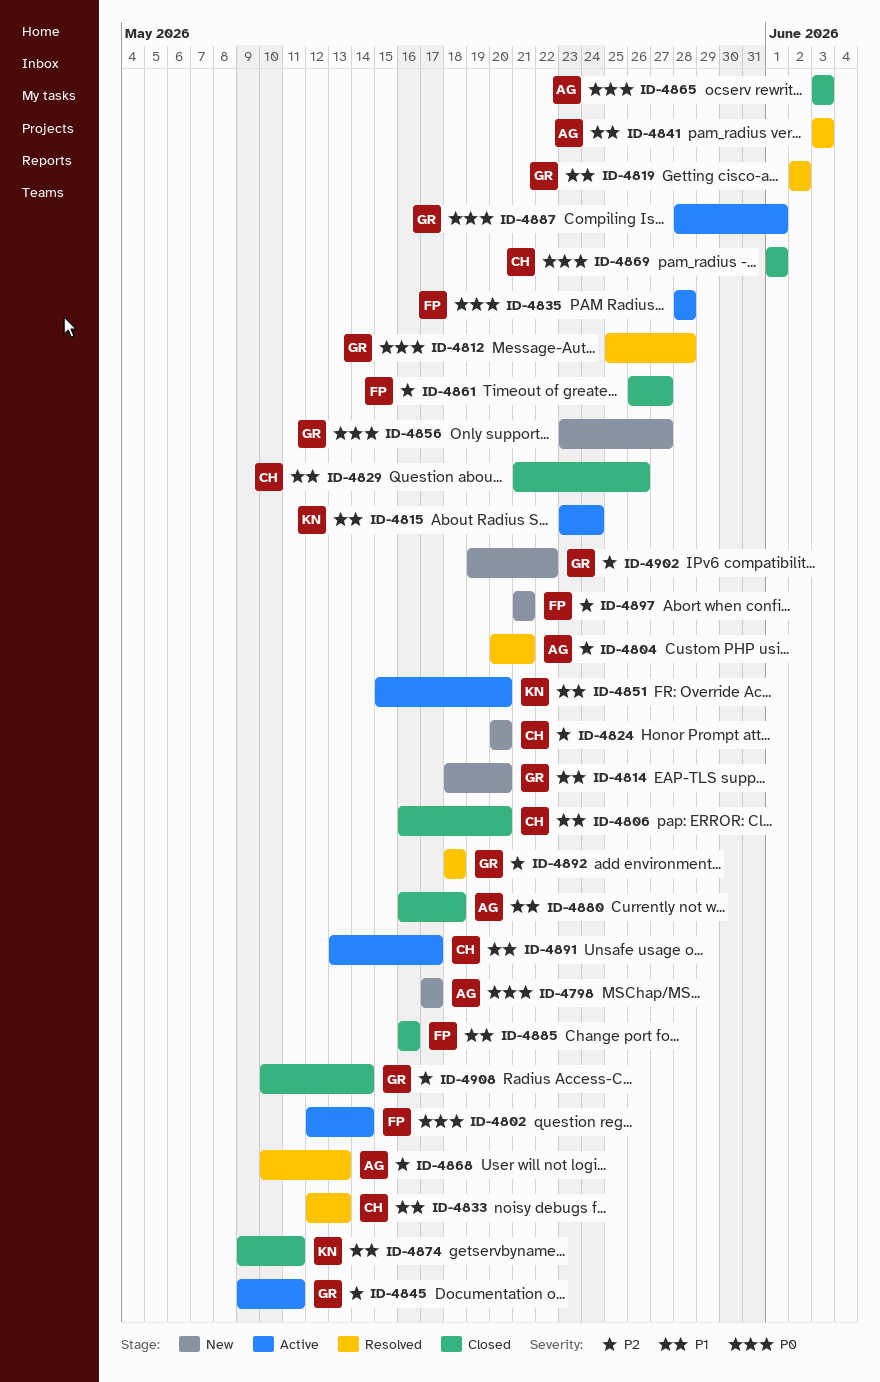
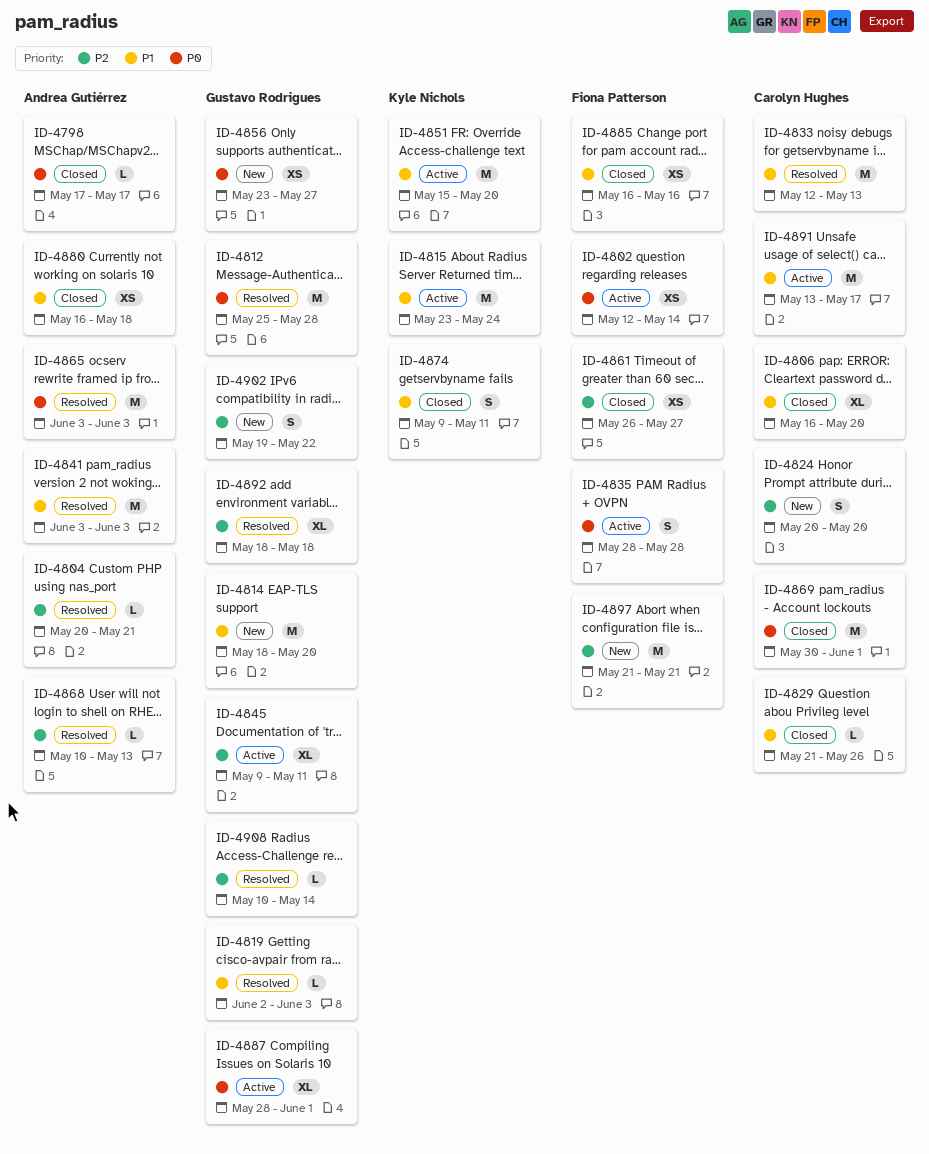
ID-4798, status: New -> Closed
ID-4819, due: Jun 2 -> Jun 3
ID-4865, status: Closed -> Resolved
ID-4869, start: Jun 1 -> May 30
ID-4908, status: Closed -> Resolved

